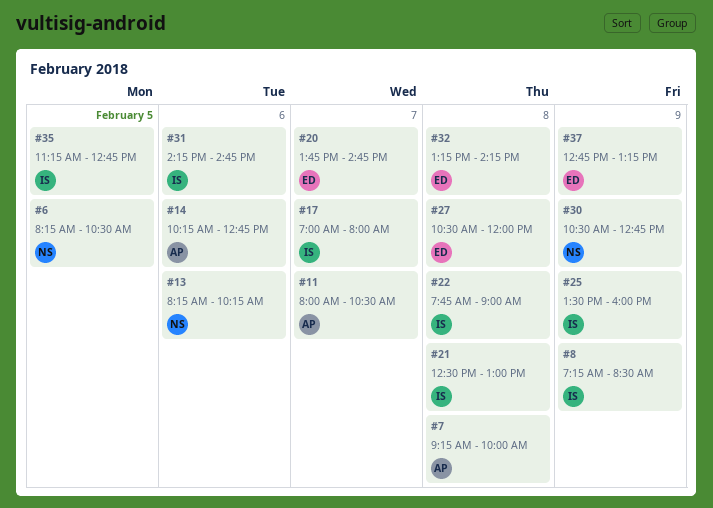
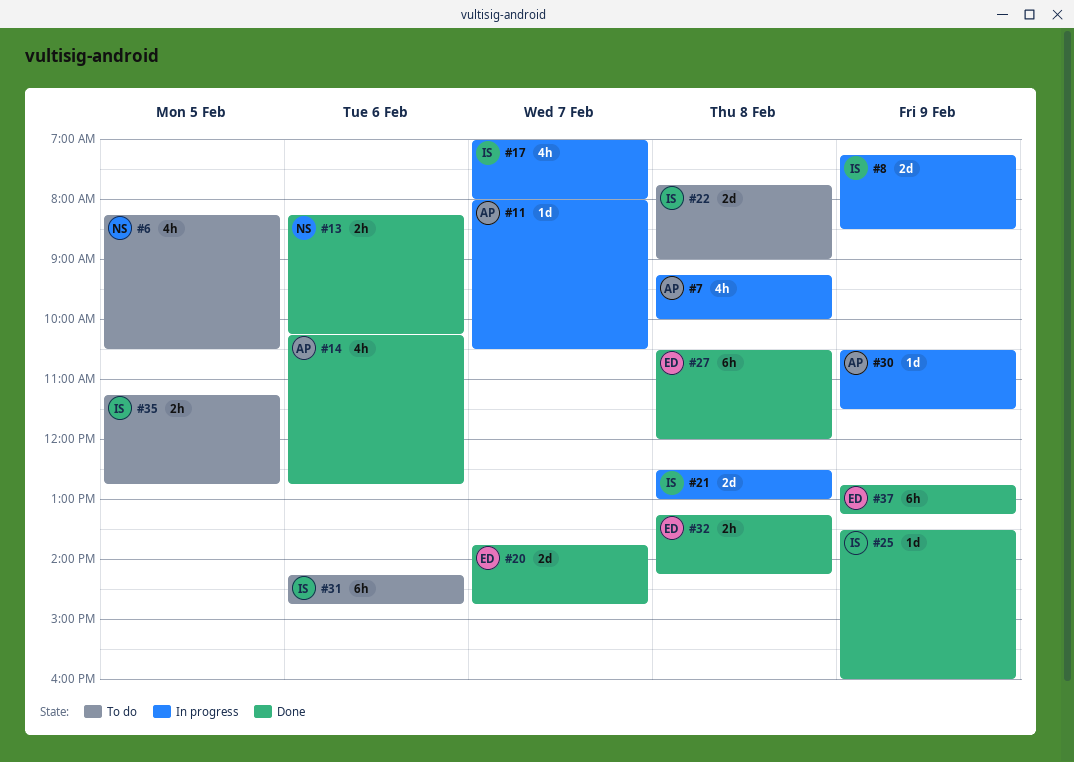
#30, owner: NS -> AP
#30, ends: 12:45 -> 11:30

